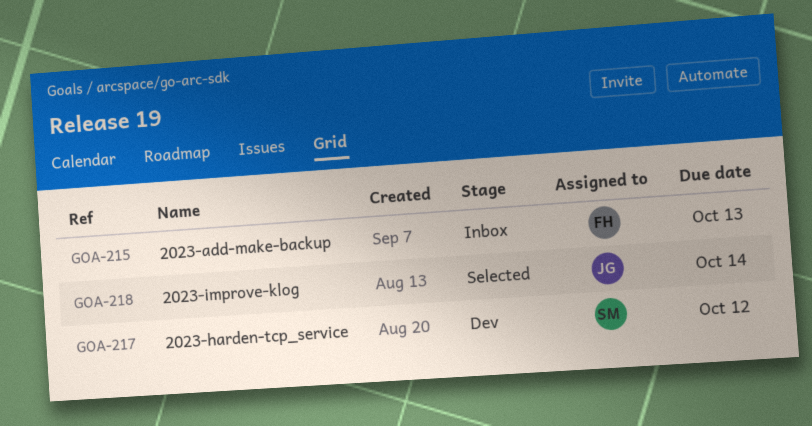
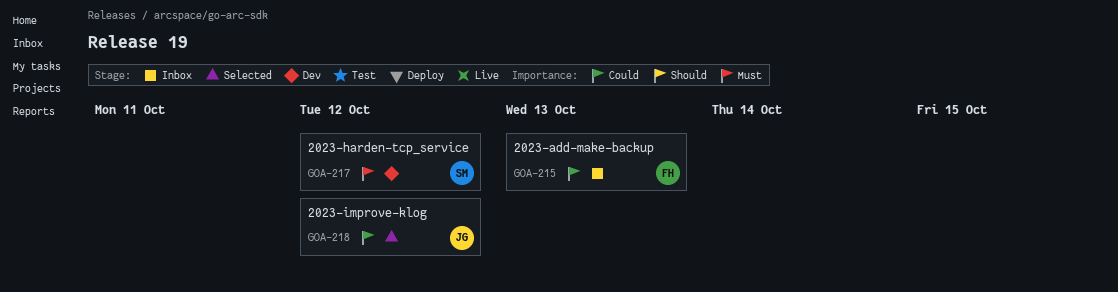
GOA-218, due: Oct 14 -> Oct 12

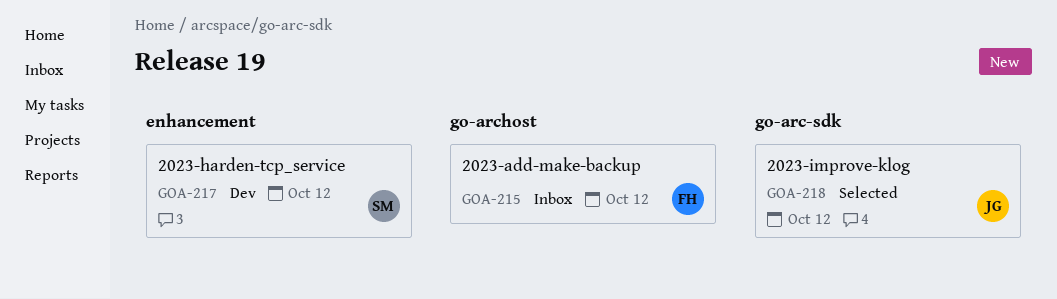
GOA-215, due: Oct 13 -> Oct 12

